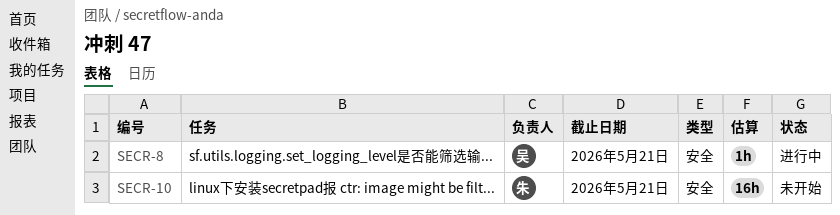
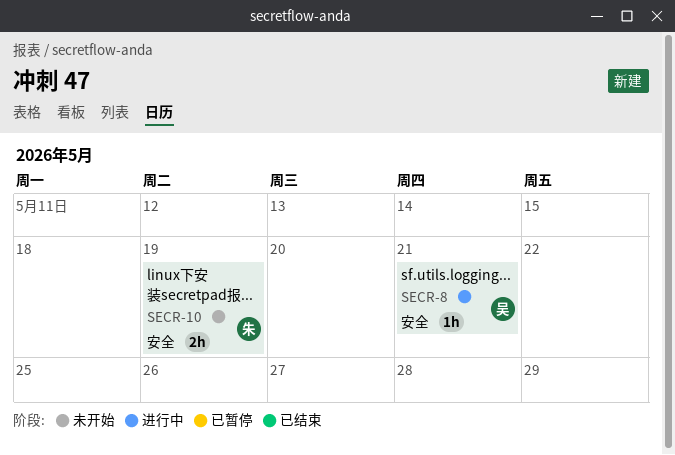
SECR-10, estimate: 16h -> 2h
SECR-10, due: May 21 -> May 19

